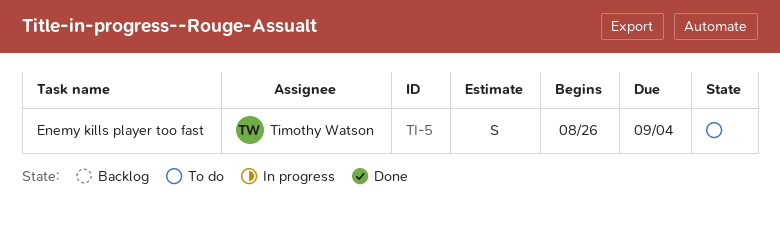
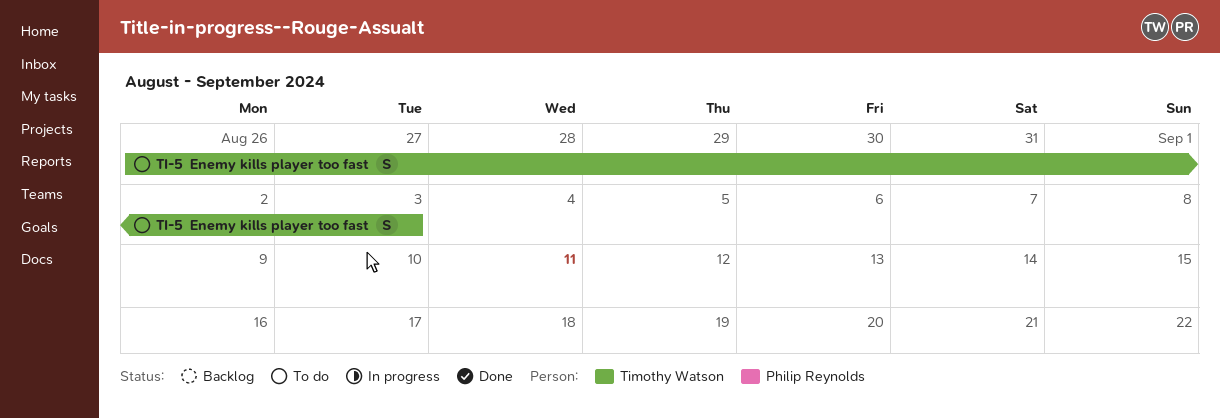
TI-5, due: Sep 4 -> Sep 3

